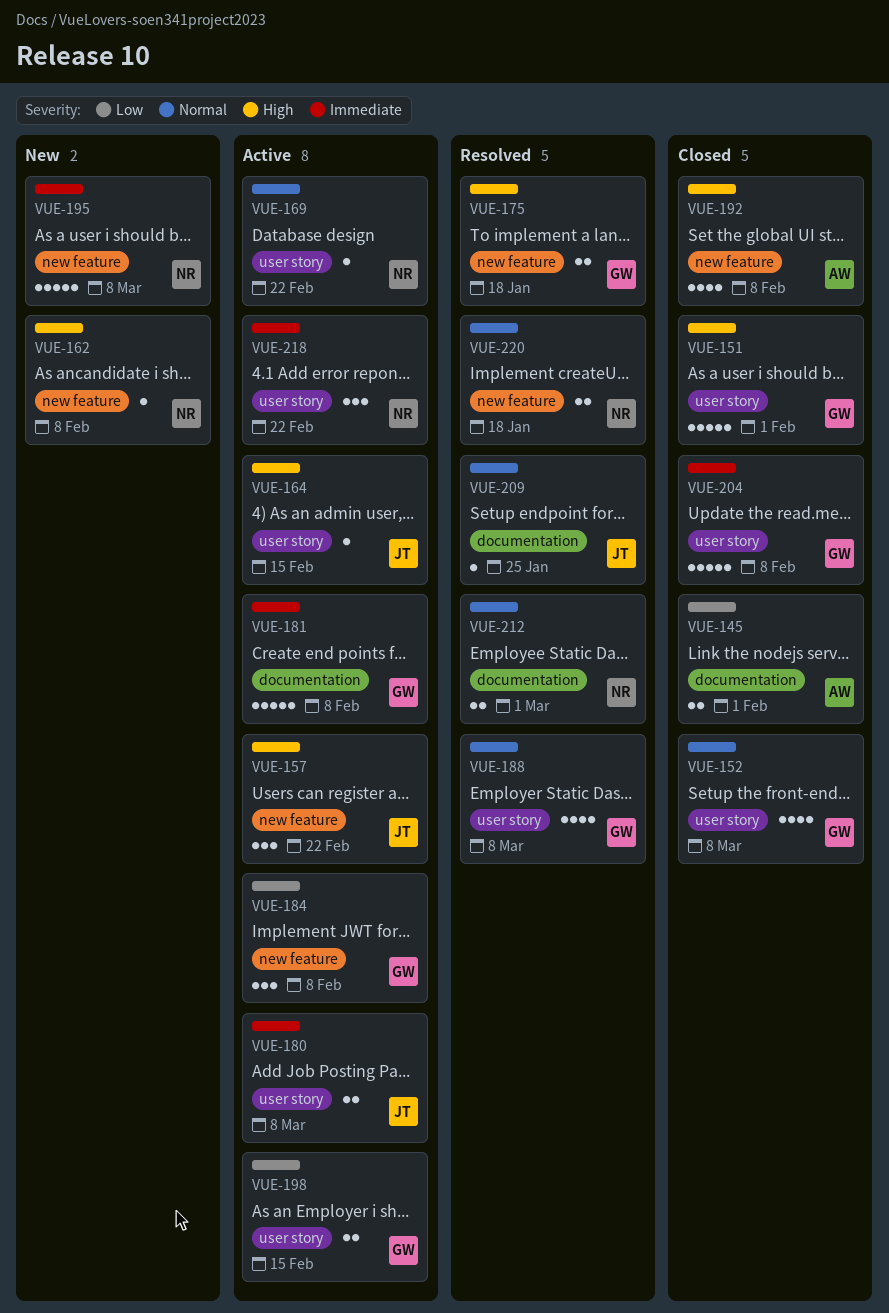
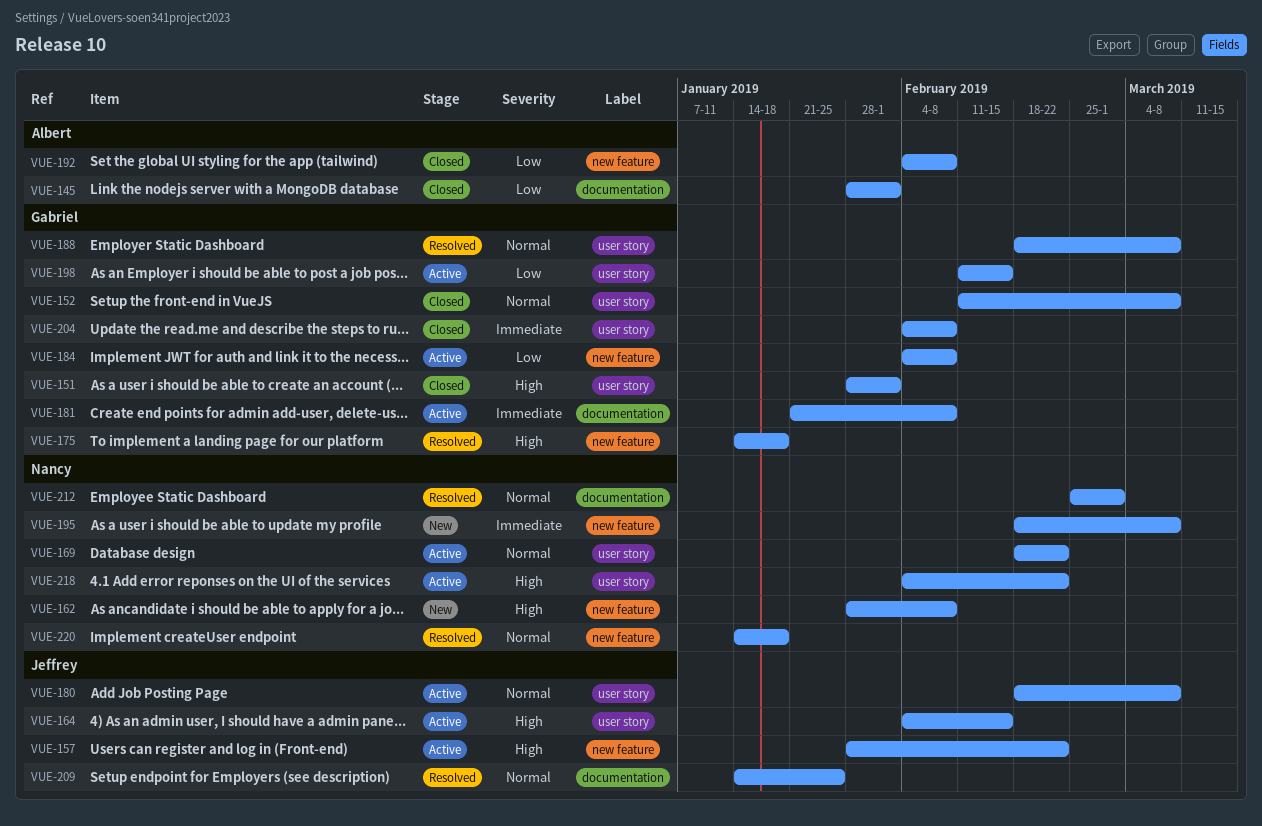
VUE-180, priority: Immediate -> Normal
VUE-192, priority: High -> Low
VUE-218, priority: Immediate -> High

